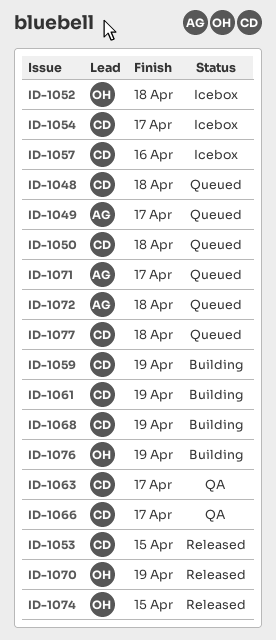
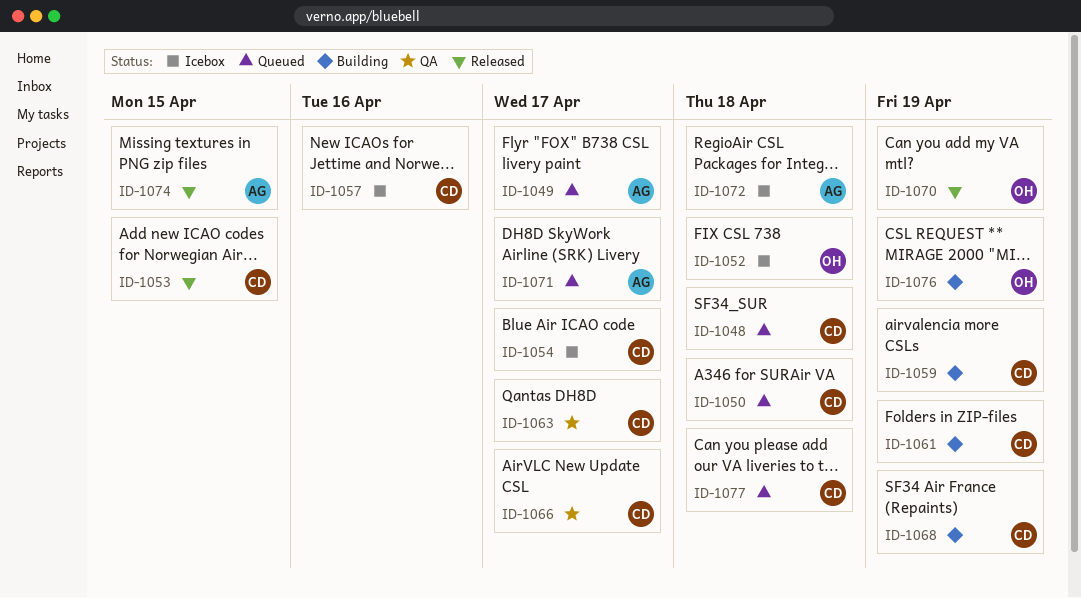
ID-1072, status: Queued -> Icebox
ID-1074, owner: OH -> AG

